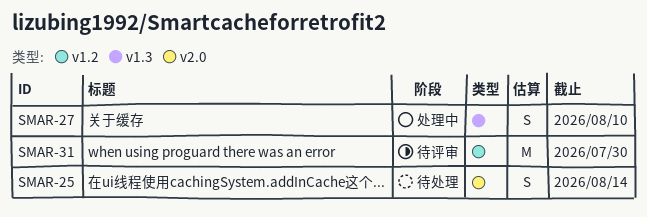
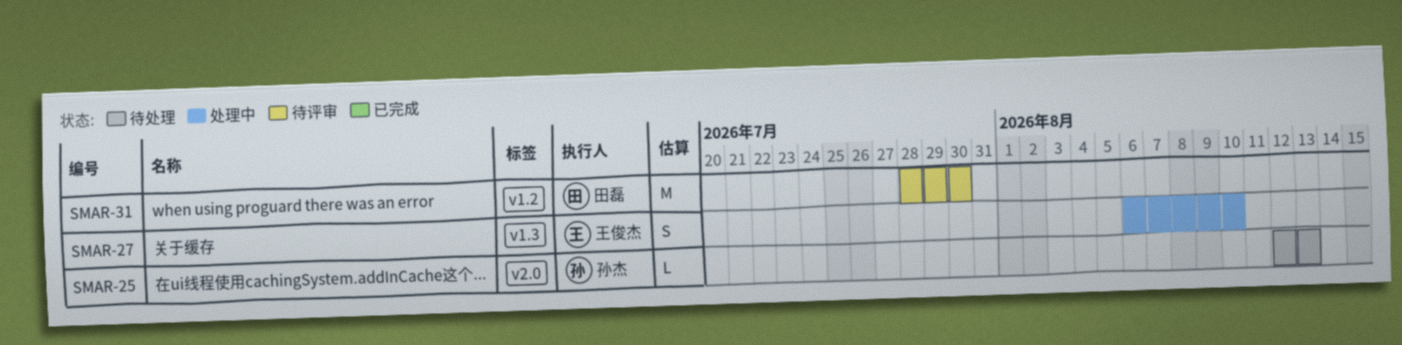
SMAR-25, estimate: S -> L
SMAR-25, due: Aug 14 -> Aug 13

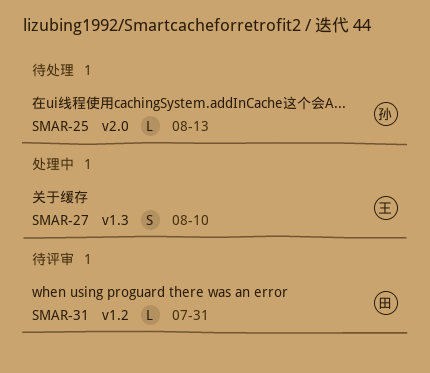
SMAR-31, estimate: M -> L
SMAR-31, due: Jul 30 -> Jul 31

